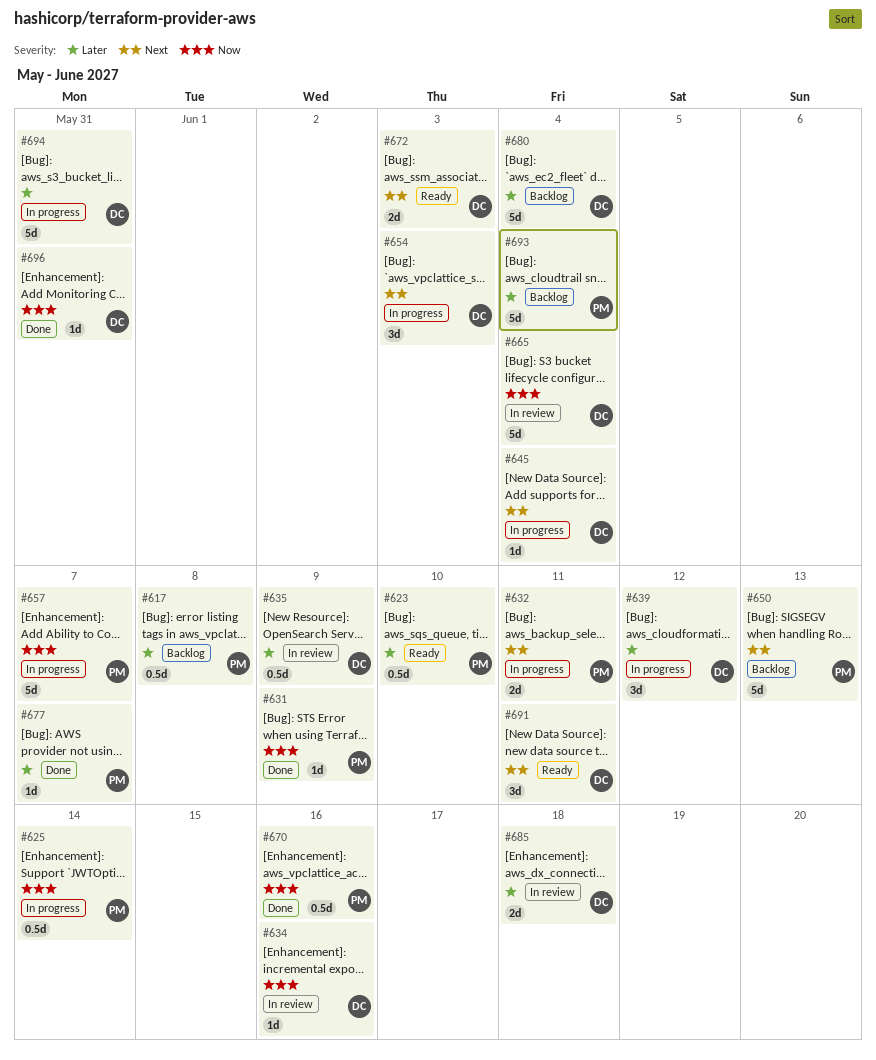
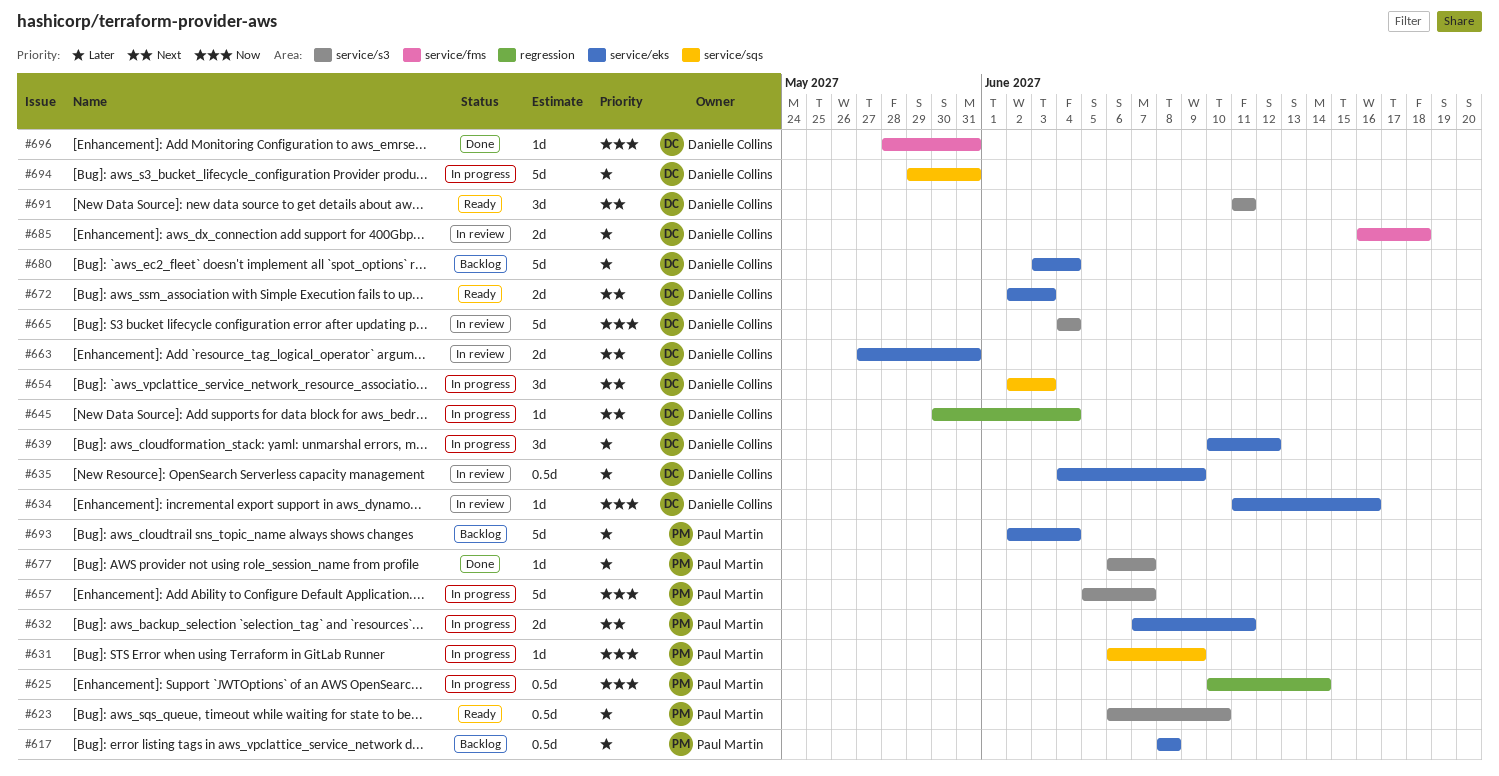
#631, status: Done -> In progress
#650: present -> none
#663: none -> present
#670: present -> none

